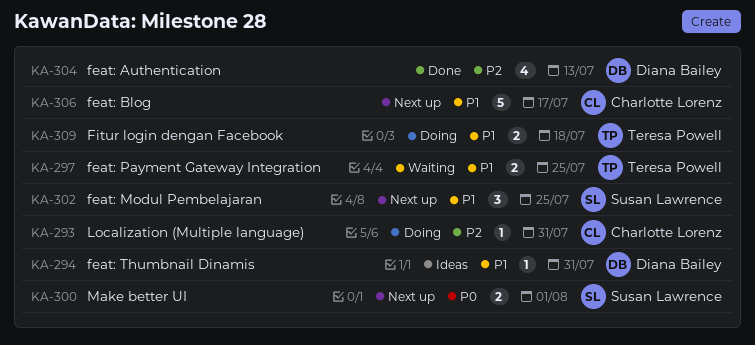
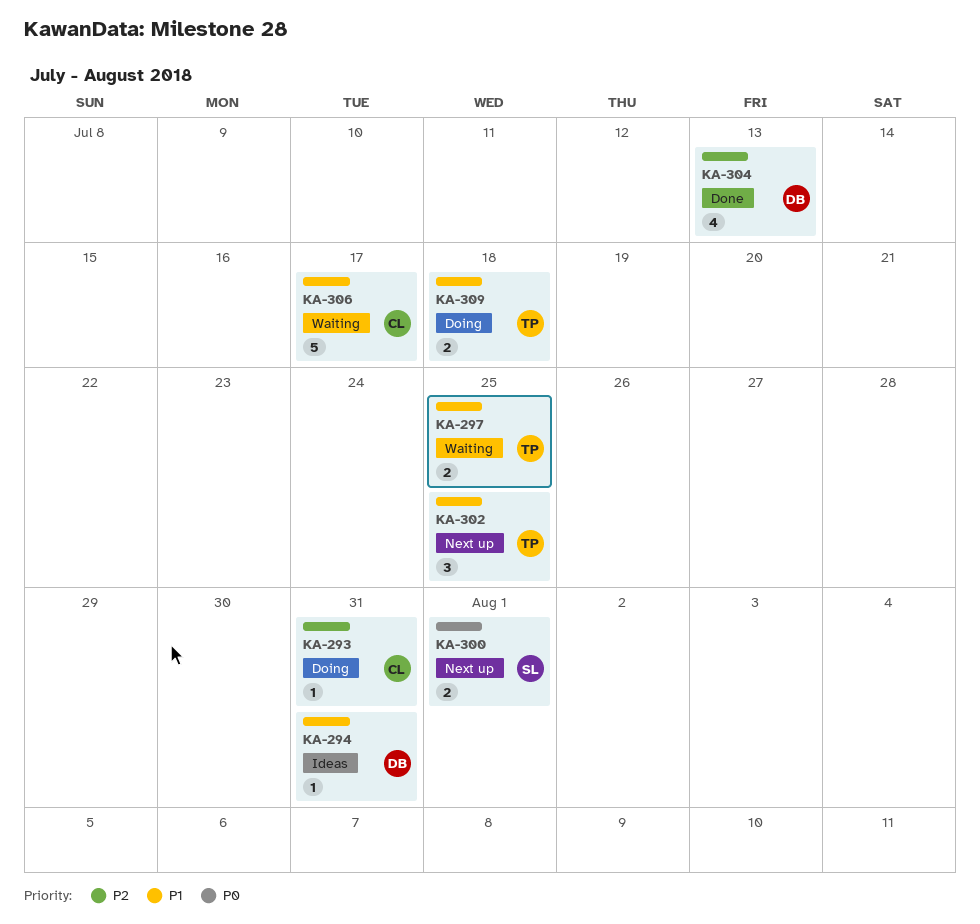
KA-302, owner: Susan Lawrence -> Teresa Powell
KA-306, status: Next up -> Waiting

